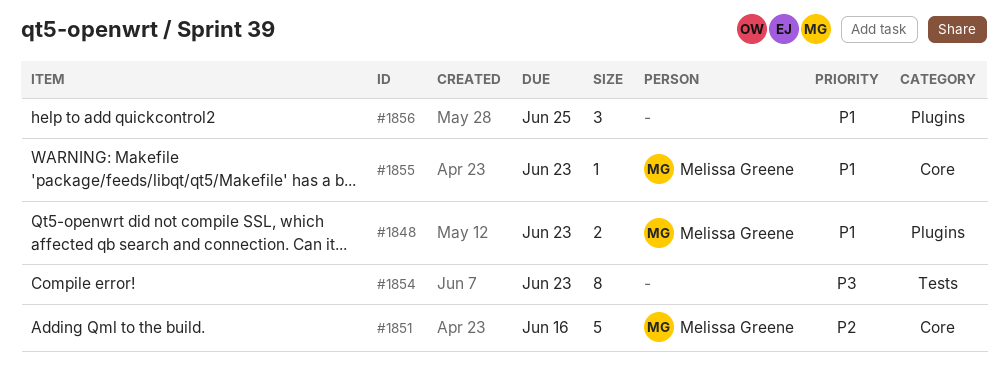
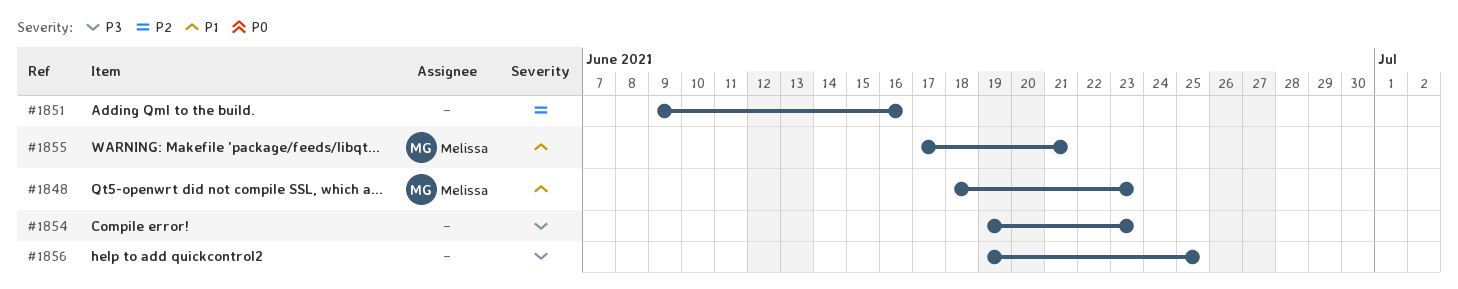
#1851, owner: Melissa Greene -> none
#1855, due: Jun 23 -> Jun 21
#1856, priority: P1 -> P3

